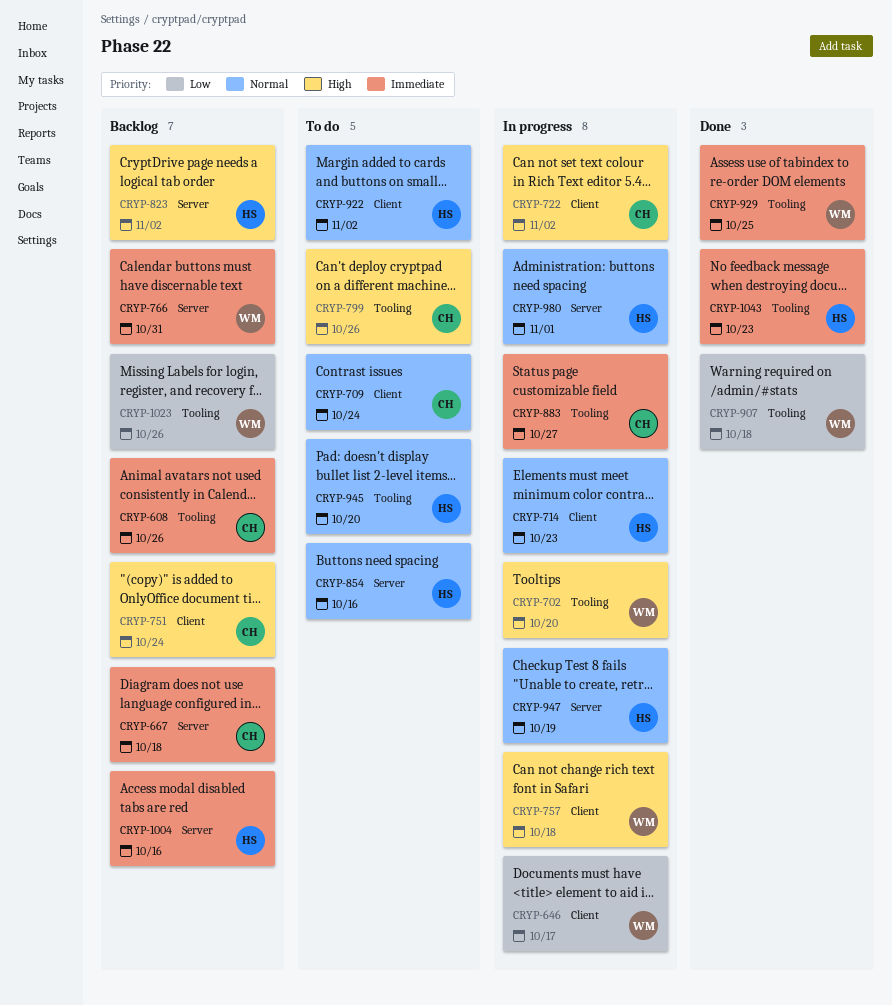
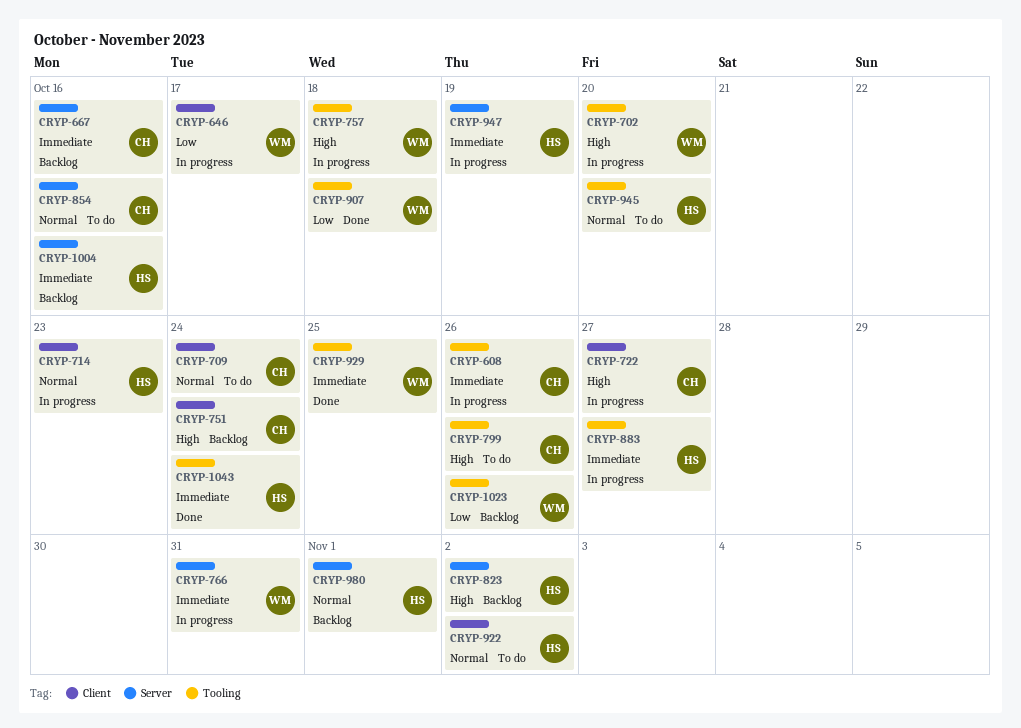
CRYP-608, status: Backlog -> In progress
CRYP-667, due: Oct 18 -> Oct 16
CRYP-722, due: Nov 2 -> Oct 27
CRYP-757, label: Client -> Tooling
CRYP-766, status: Backlog -> In progress
CRYP-854, owner: HS -> CH
CRYP-883, owner: CH -> HS
CRYP-947, priority: Normal -> Immediate
CRYP-980, status: In progress -> Backlog
CRYP-1043, due: Oct 23 -> Oct 24

